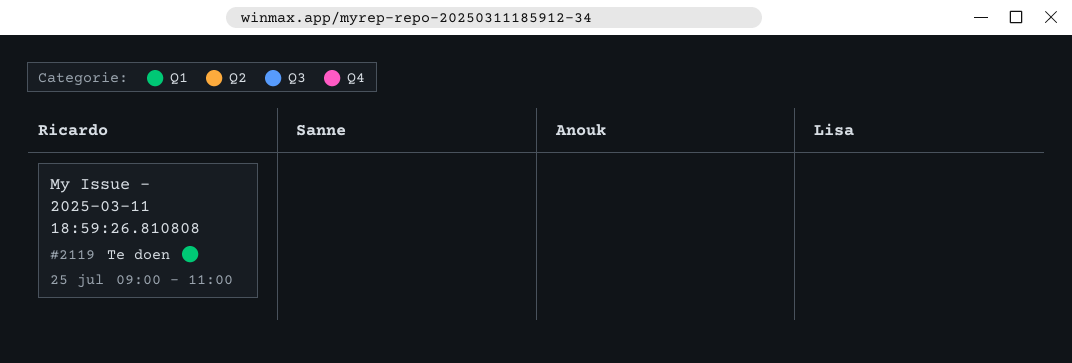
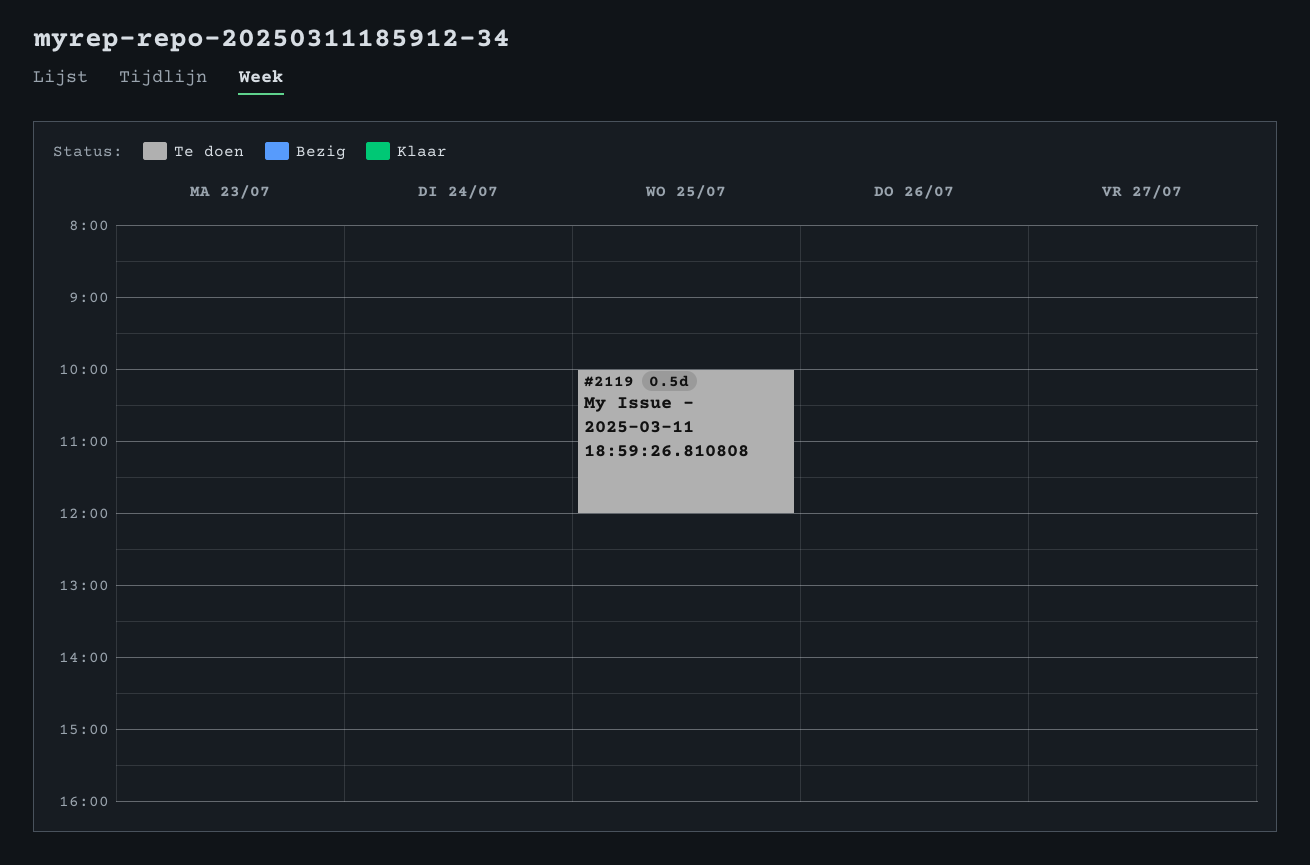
#2119, begins: 09:00 -> 10:00
#2119, ends: 11:00 -> 12:00

